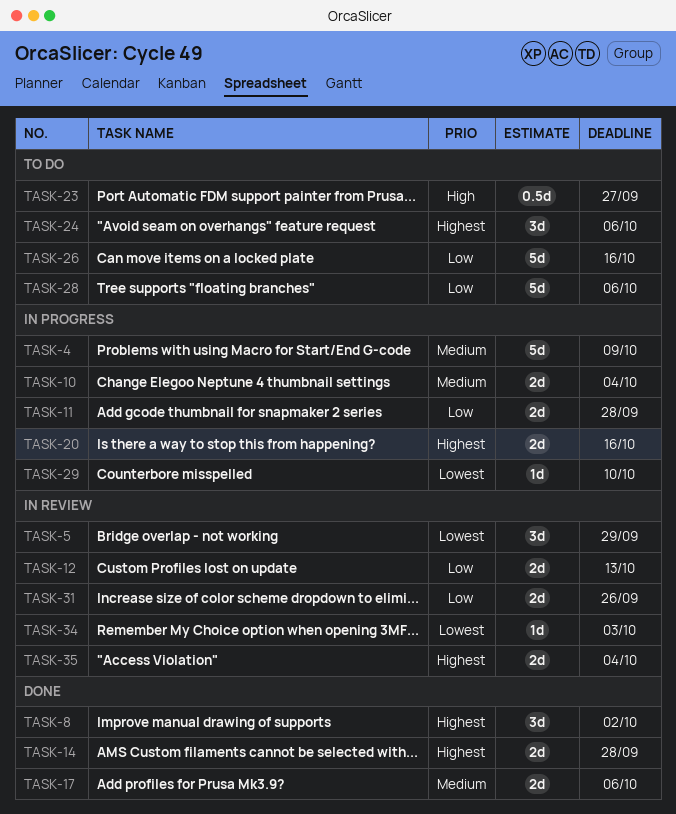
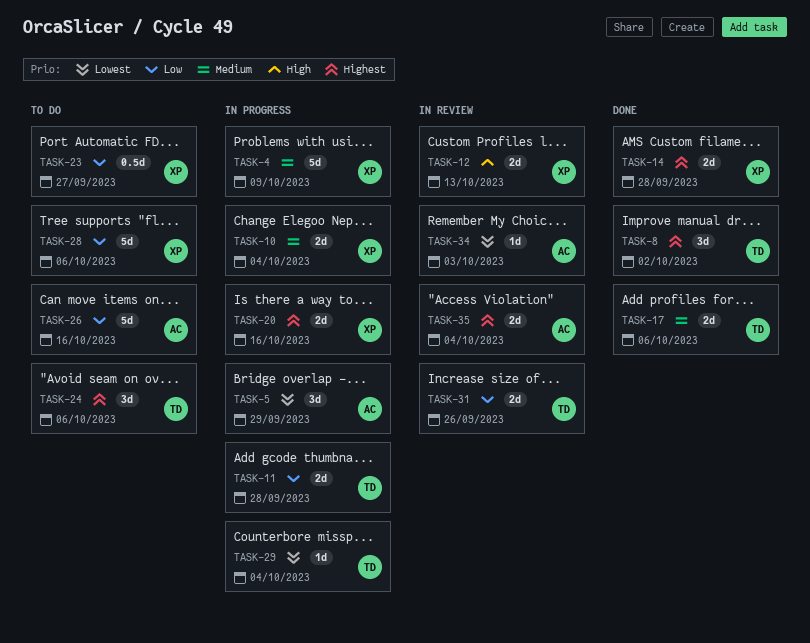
TASK-5, status: In review -> In progress
TASK-12, priority: Low -> High
TASK-23, priority: High -> Low
TASK-29, due: Oct 10 -> Oct 4

